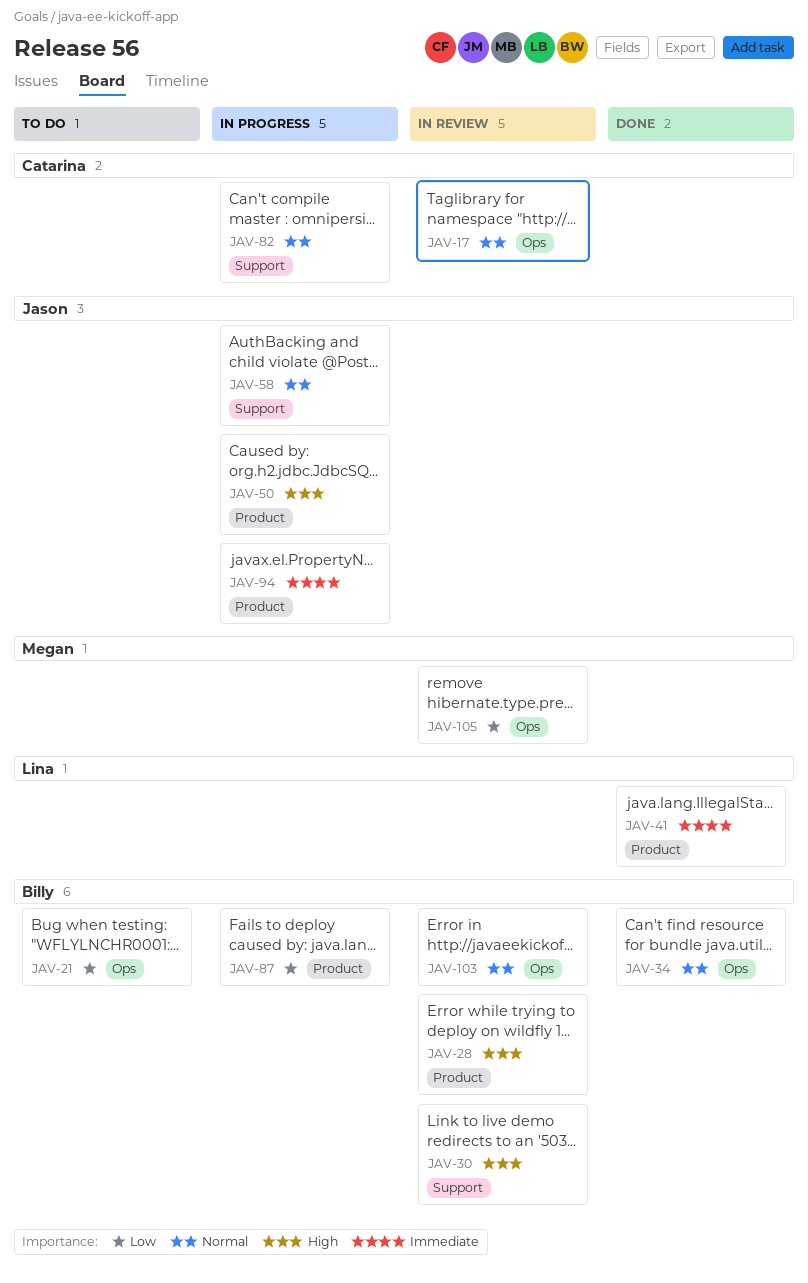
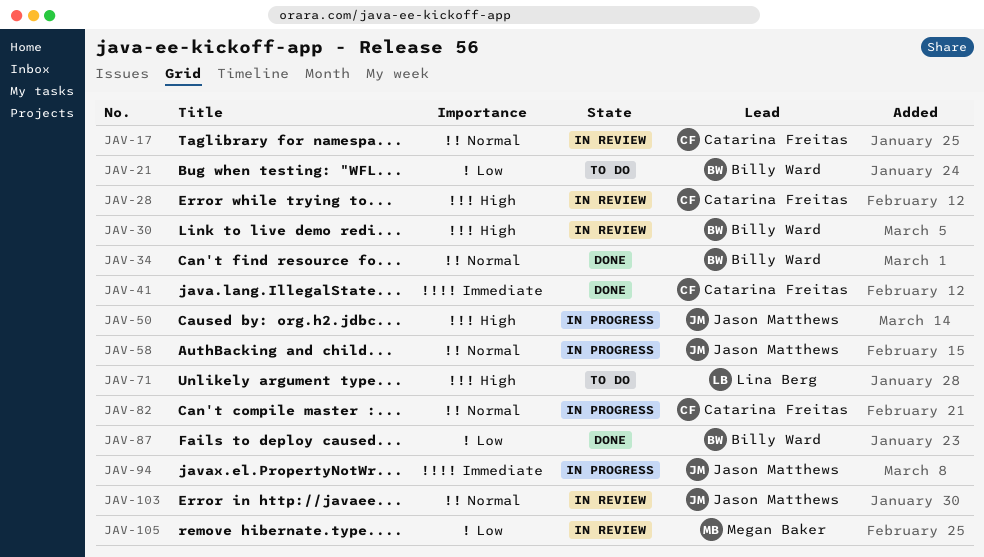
JAV-28, owner: Billy Ward -> Catarina Freitas
JAV-41, owner: Lina Berg -> Catarina Freitas
JAV-71: none -> present
JAV-87, status: In progress -> Done
JAV-103, owner: Billy Ward -> Jason Matthews

